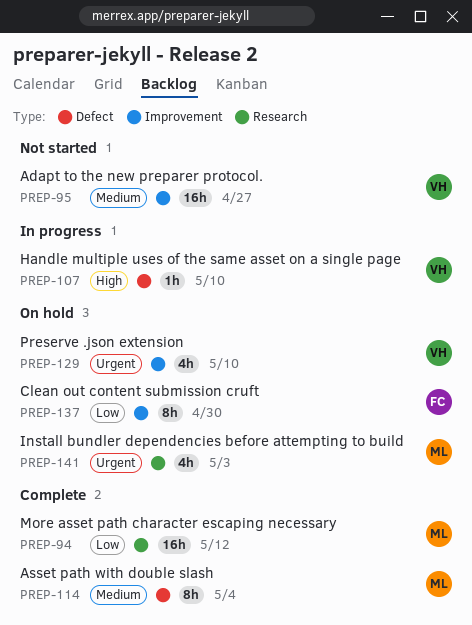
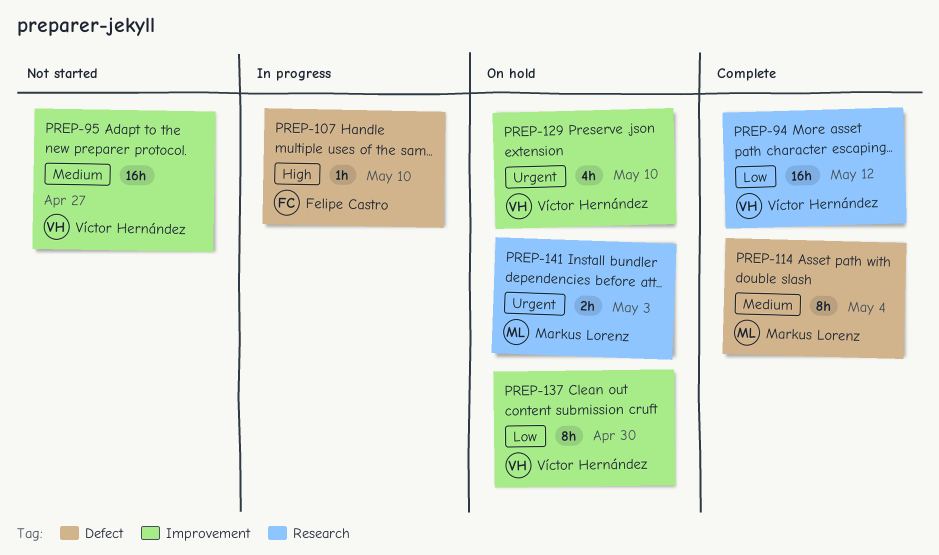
PREP-94, owner: Markus Lorenz -> Víctor Hernández
PREP-107, owner: Víctor Hernández -> Felipe Castro
PREP-137, owner: Felipe Castro -> Víctor Hernández
PREP-141, estimate: 4h -> 2h

